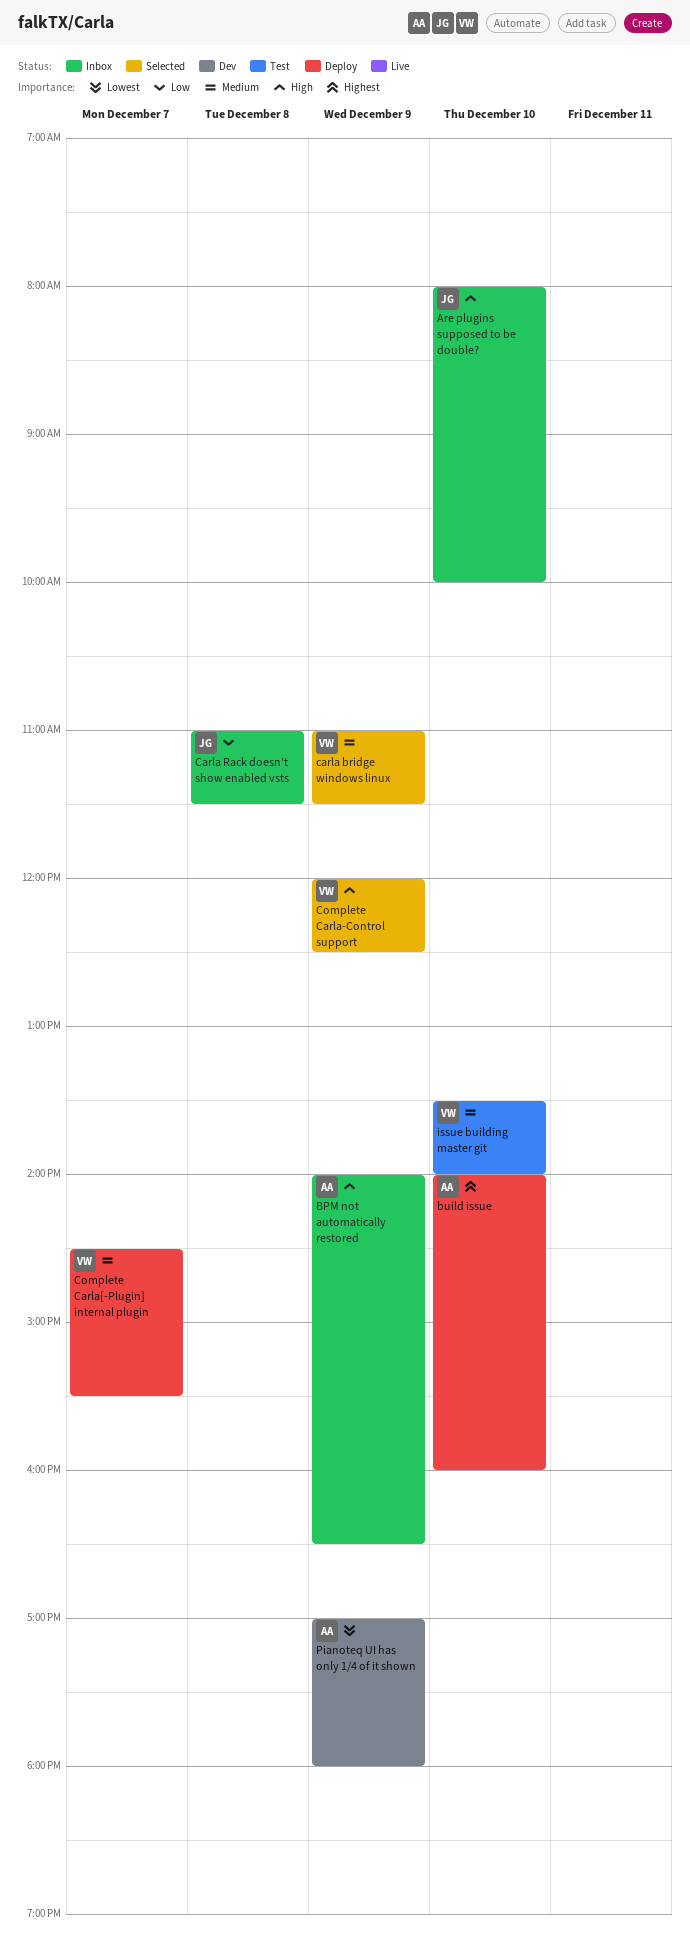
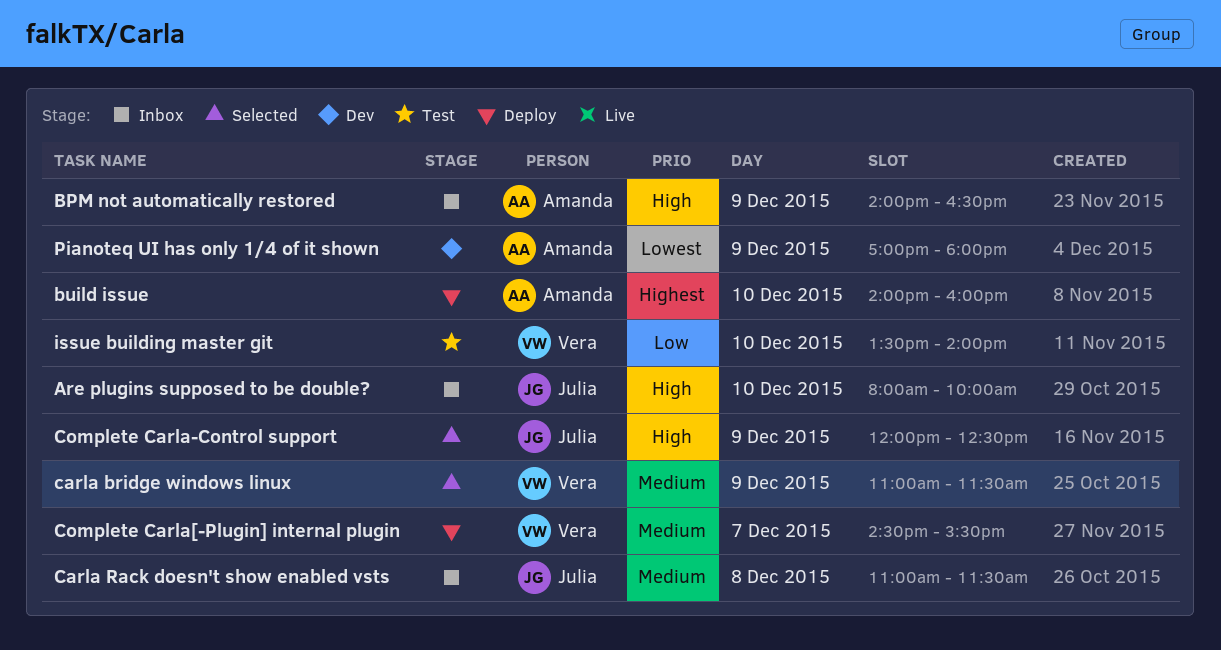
Carla Rack doesn't show enabled vsts, priority: Low -> Medium
Complete Carla-Control support, owner: Vera -> Julia
issue building master git, priority: Medium -> Low

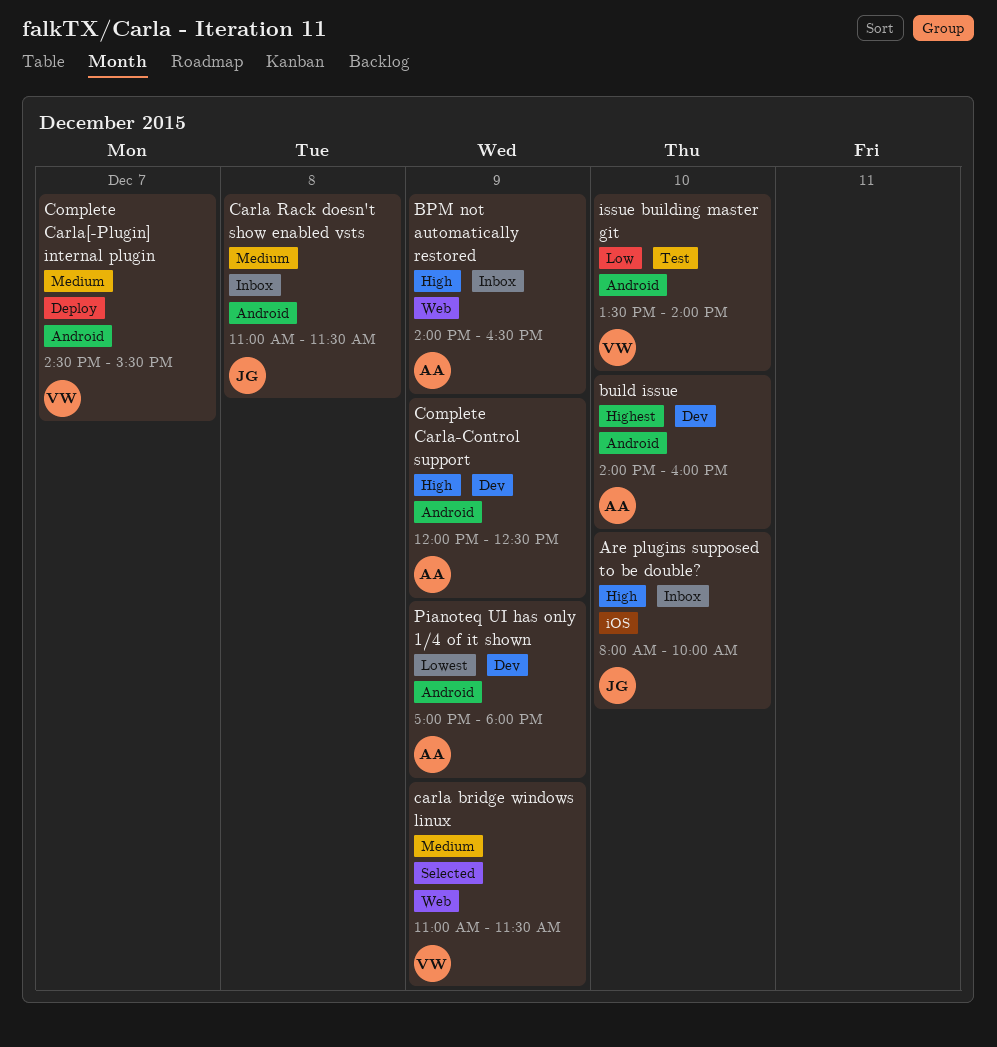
build issue, status: Deploy -> Dev
Complete Carla-Control support, status: Selected -> Dev
Complete Carla-Control support, owner: Julia -> Amanda

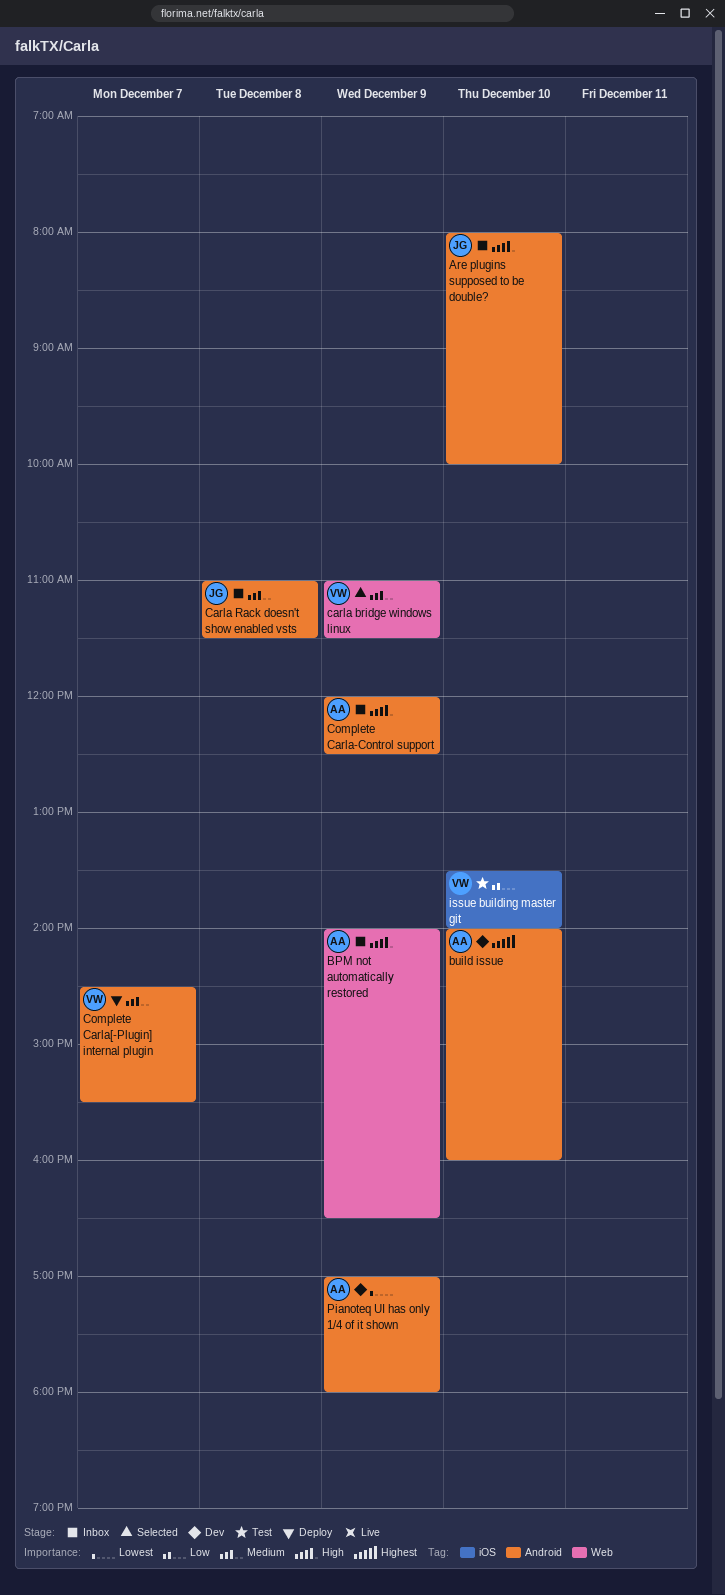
Are plugins supposed to be double?, label: iOS -> Android
Complete Carla-Control support, status: Dev -> Inbox
issue building master git, label: Android -> iOS

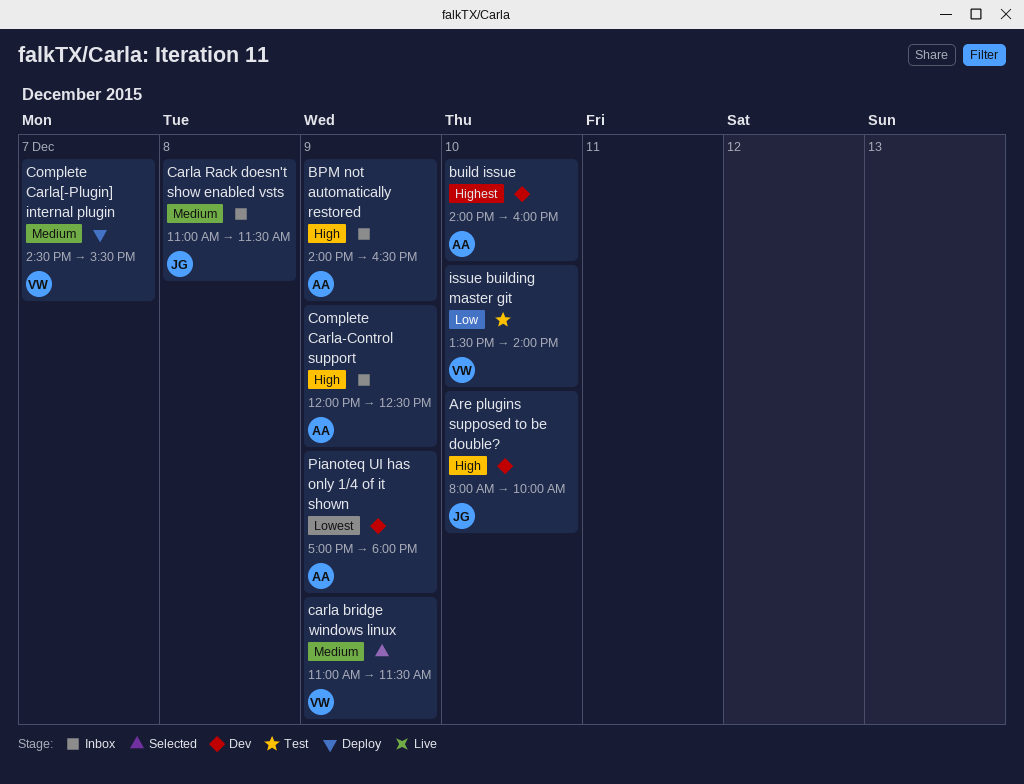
Are plugins supposed to be double?, status: Inbox -> Dev

